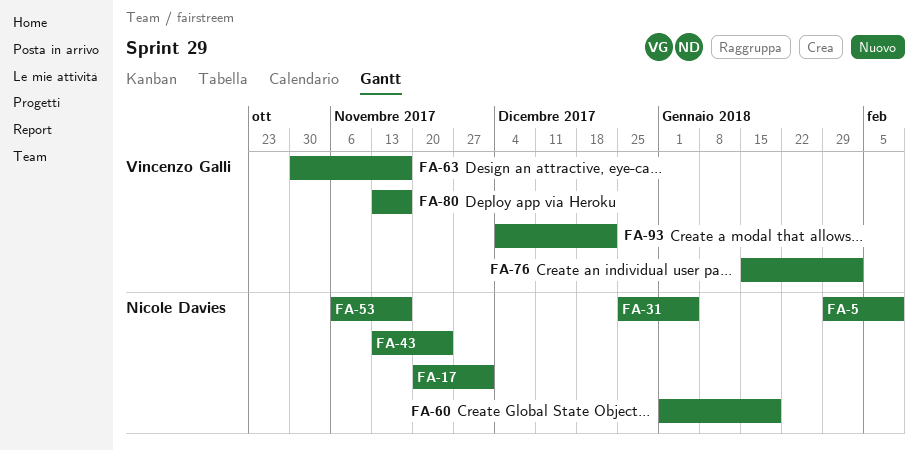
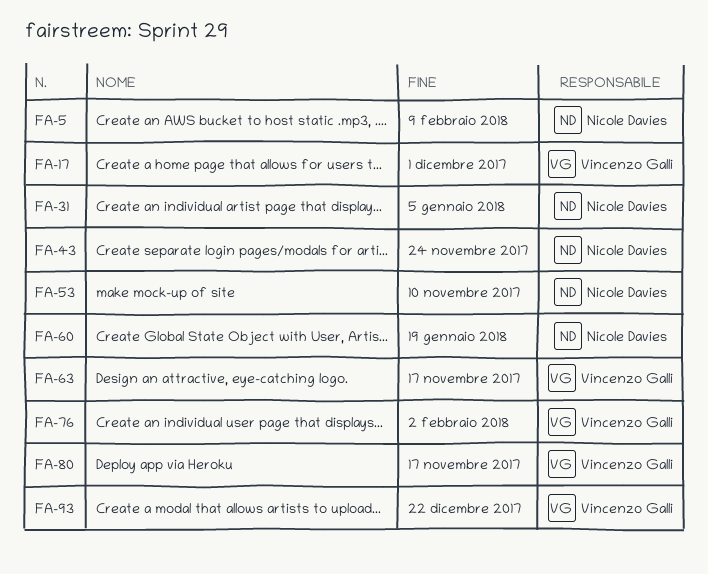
FA-17, owner: Nicole Davies -> Vincenzo Galli
FA-53, due: Nov 17 -> Nov 10

